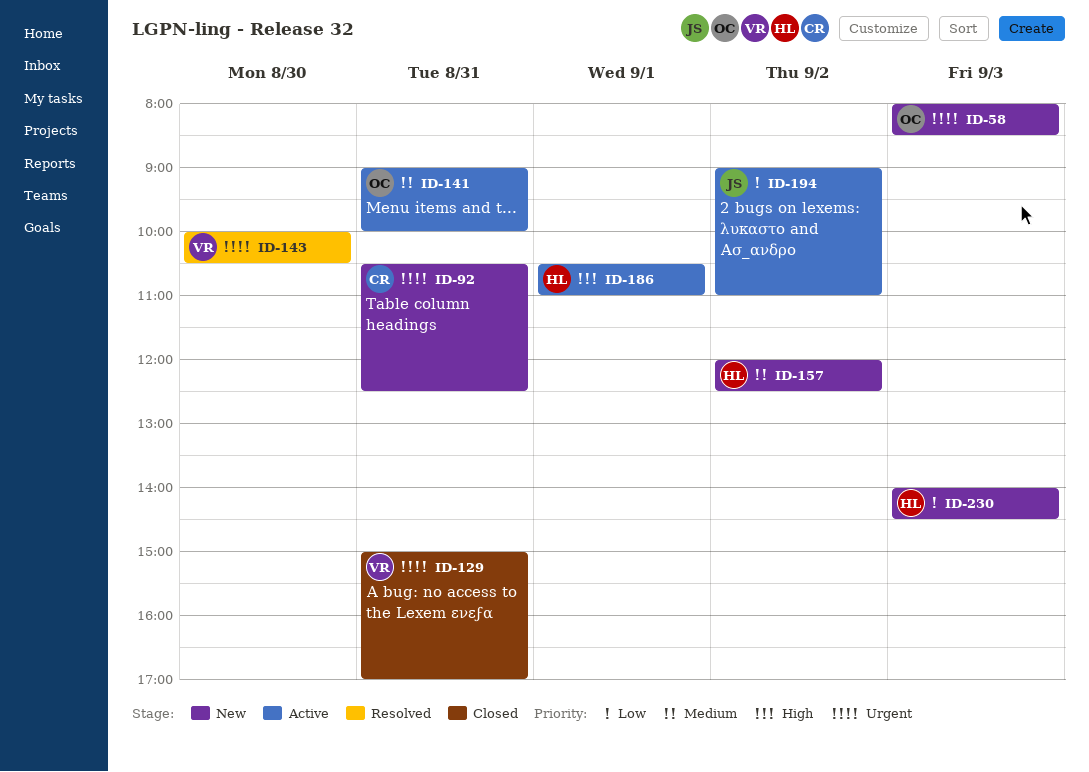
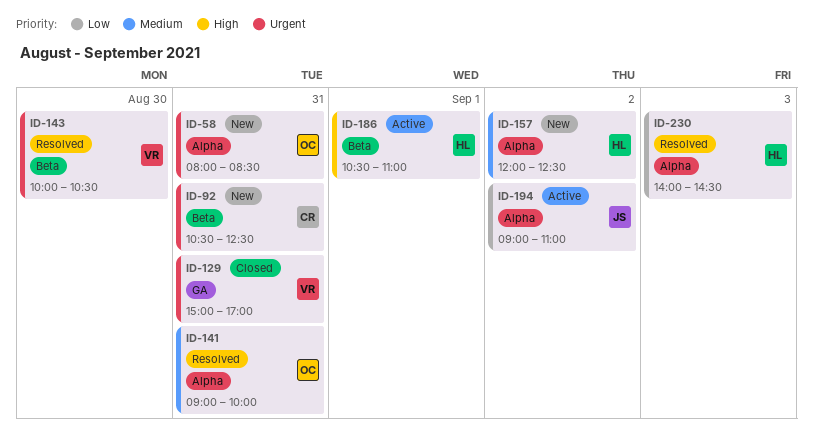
ID-58, day: Sep 3 -> Aug 31
ID-141, status: Active -> Resolved
ID-230, status: New -> Resolved

